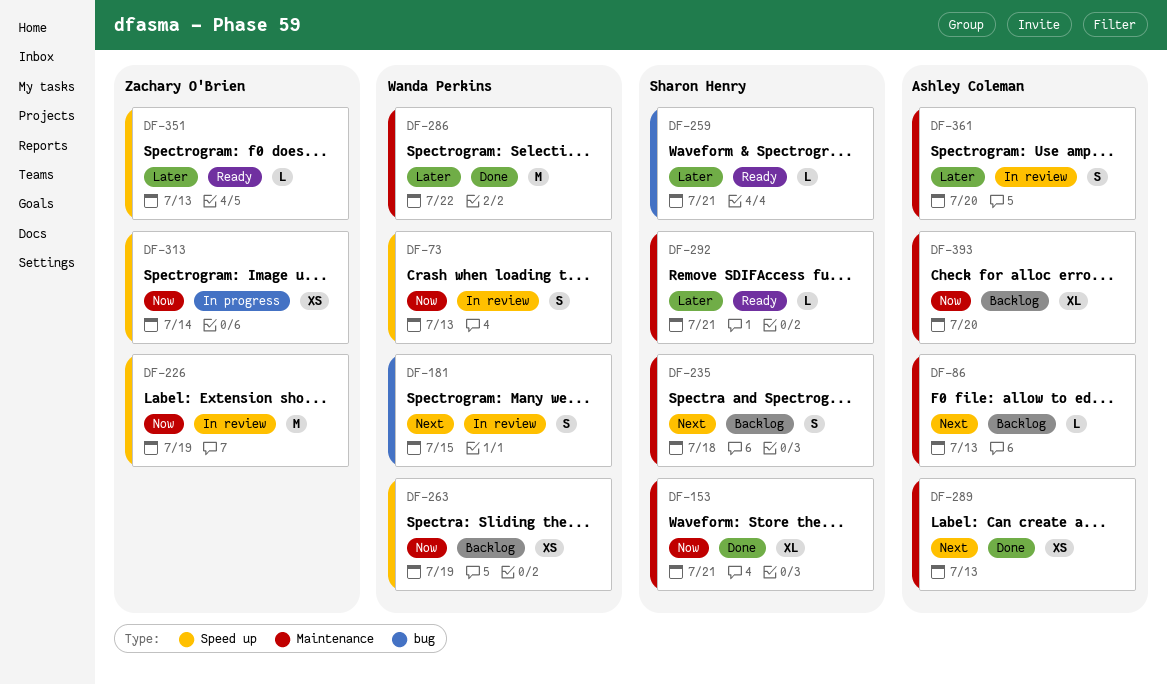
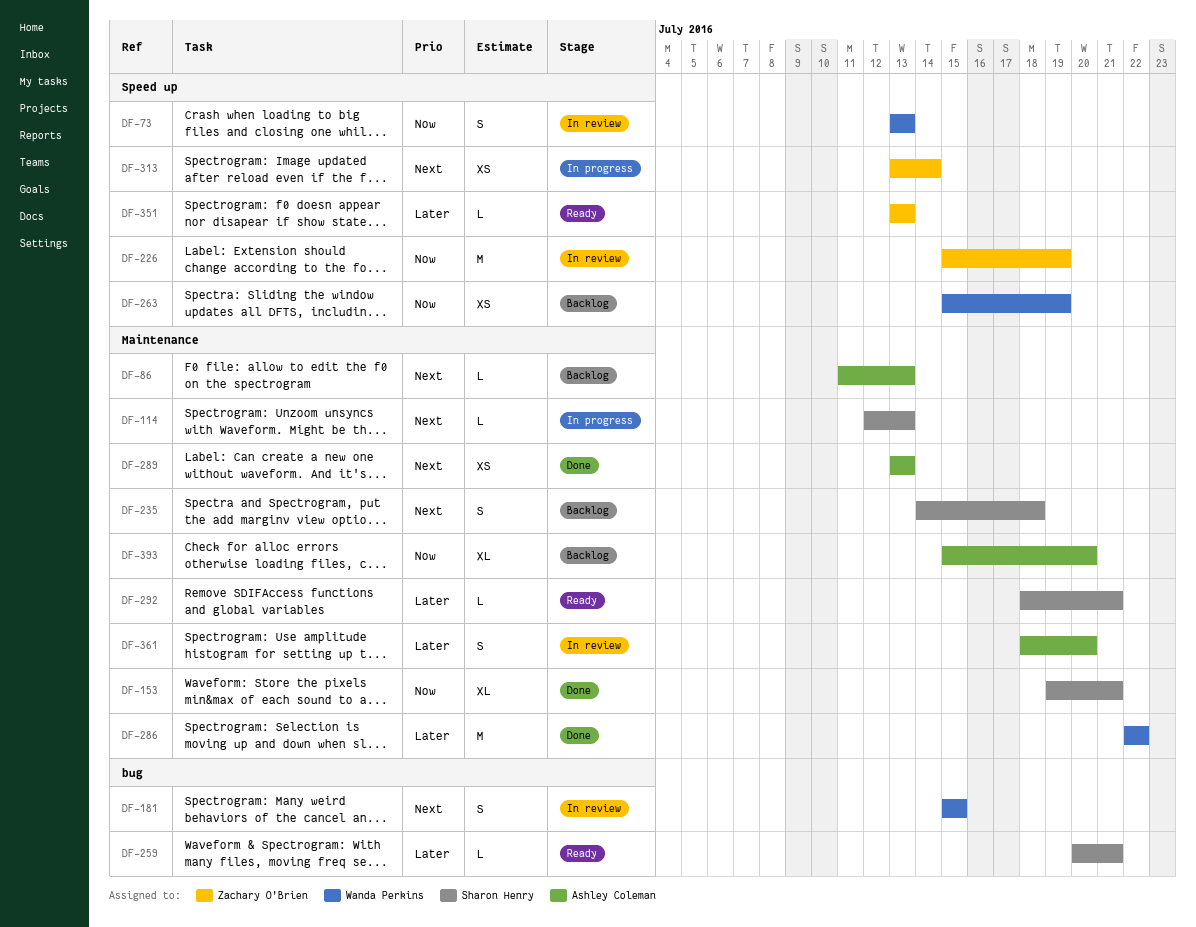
DF-114: none -> present
DF-313, priority: Now -> Next

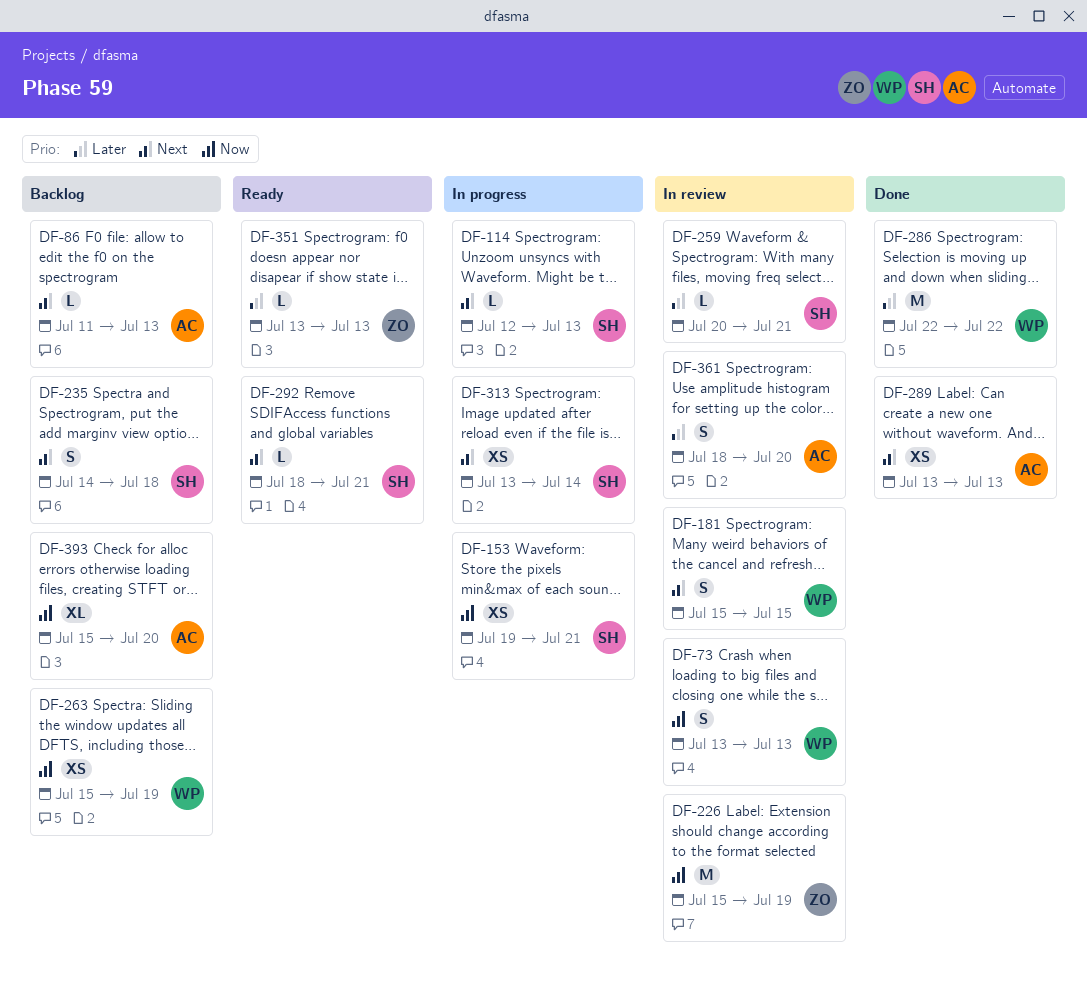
DF-153, status: Done -> In progress
DF-153, estimate: XL -> XS
DF-259, status: Ready -> In review
DF-292, priority: Later -> Next
DF-313, owner: Zachary O'Brien -> Sharon Henry

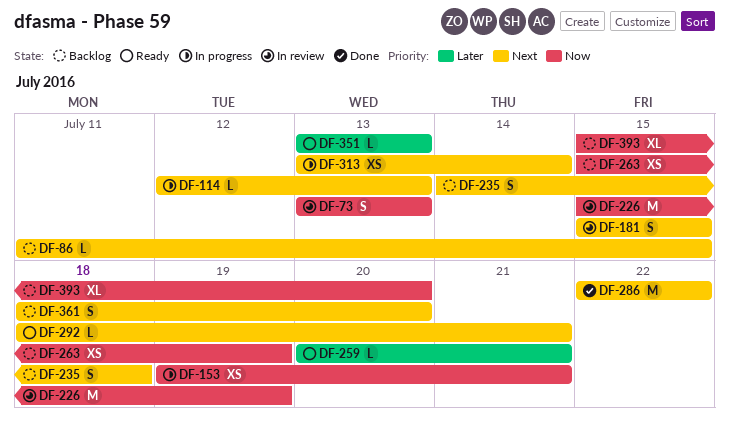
DF-86, due: Jul 13 -> Jul 15
DF-259, status: In review -> Ready
DF-286, priority: Later -> Next
DF-289: present -> none
DF-361, status: In review -> Backlog
DF-361, priority: Later -> Next

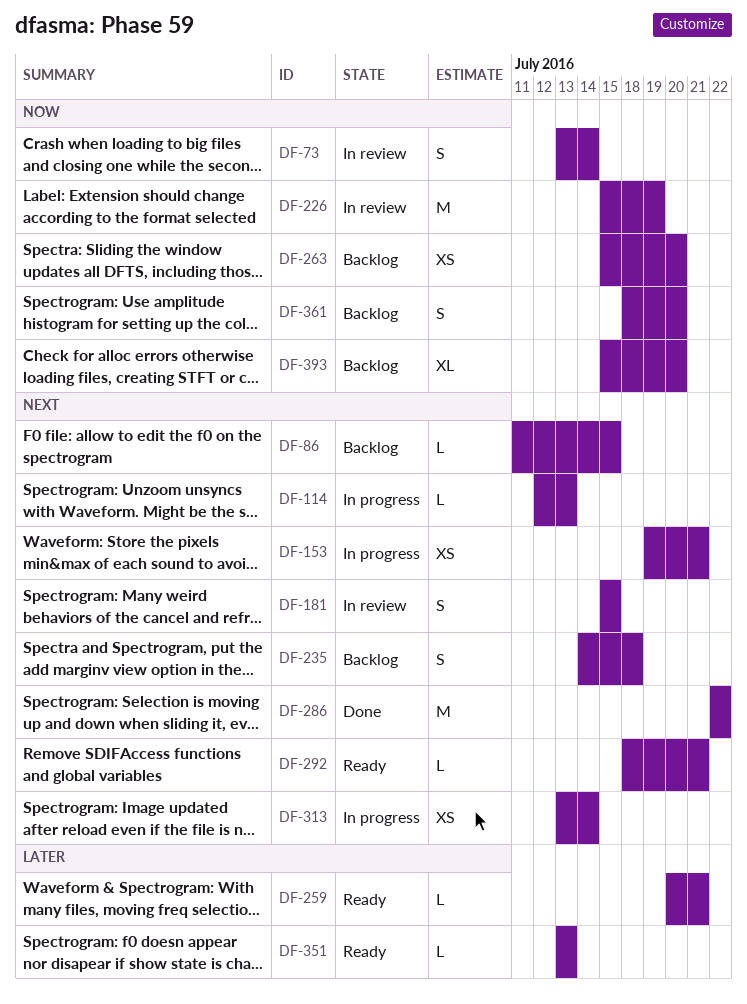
DF-73, due: Jul 13 -> Jul 14
DF-153, priority: Now -> Next
DF-263, due: Jul 19 -> Jul 20
DF-361, priority: Next -> Now

